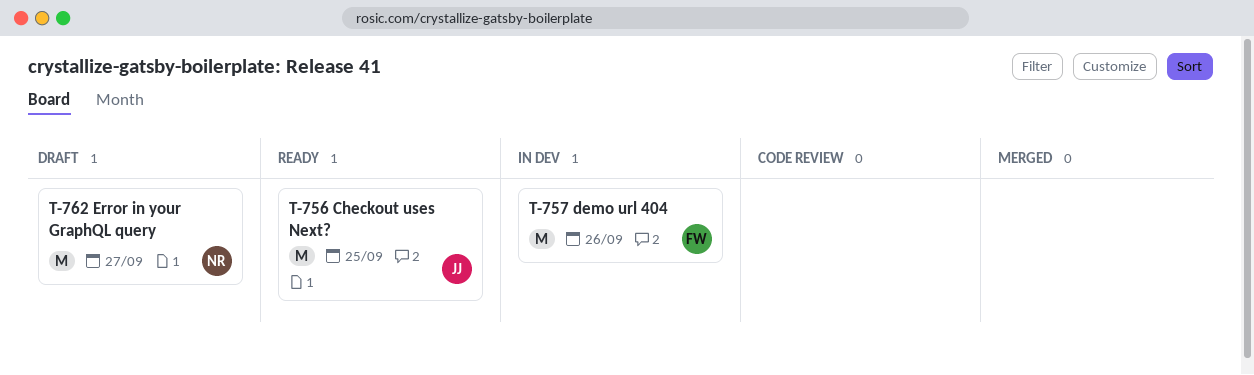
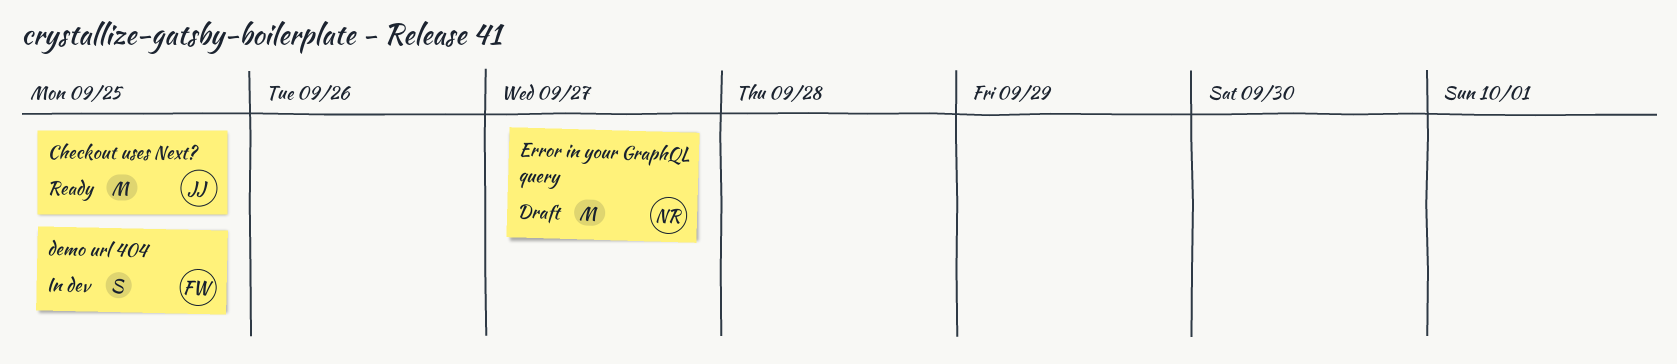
demo url 404, estimate: M -> S
demo url 404, due: Sep 26 -> Sep 25

